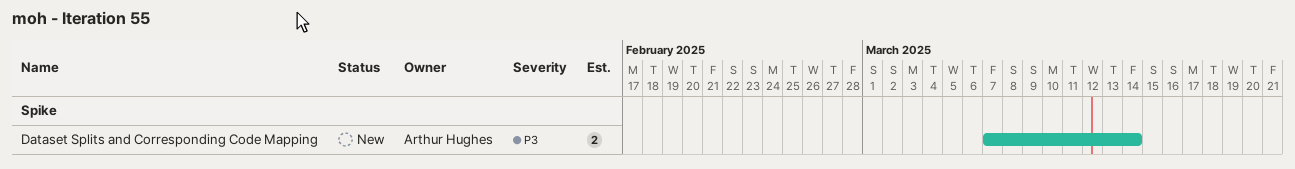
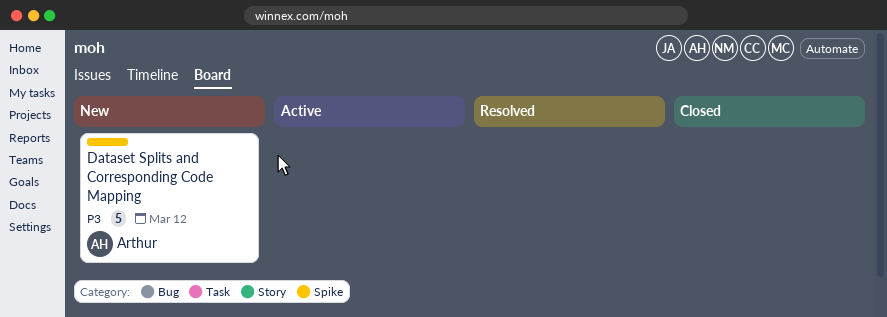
Dataset Splits and Corresponding Code Mapping, estimate: 2 -> 5
Dataset Splits and Corresponding Code Mapping, due: Mar 14 -> Mar 12

